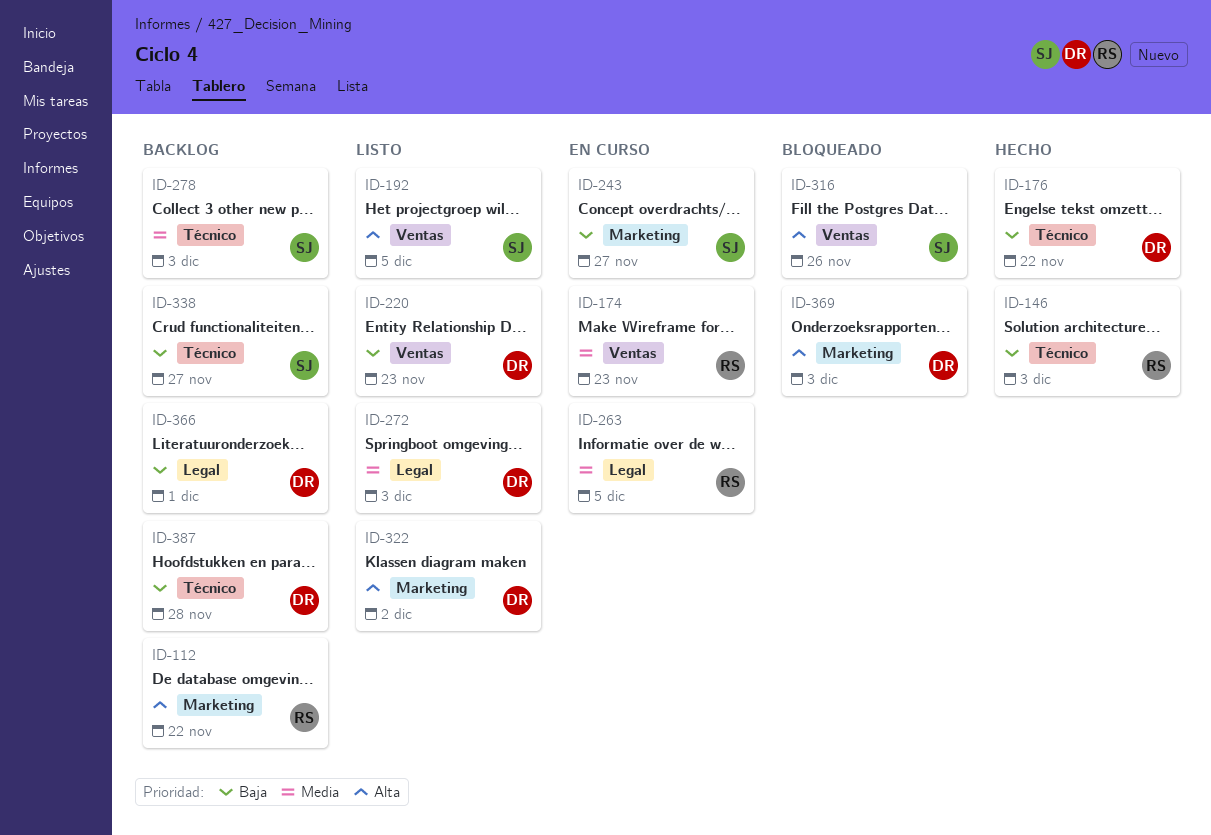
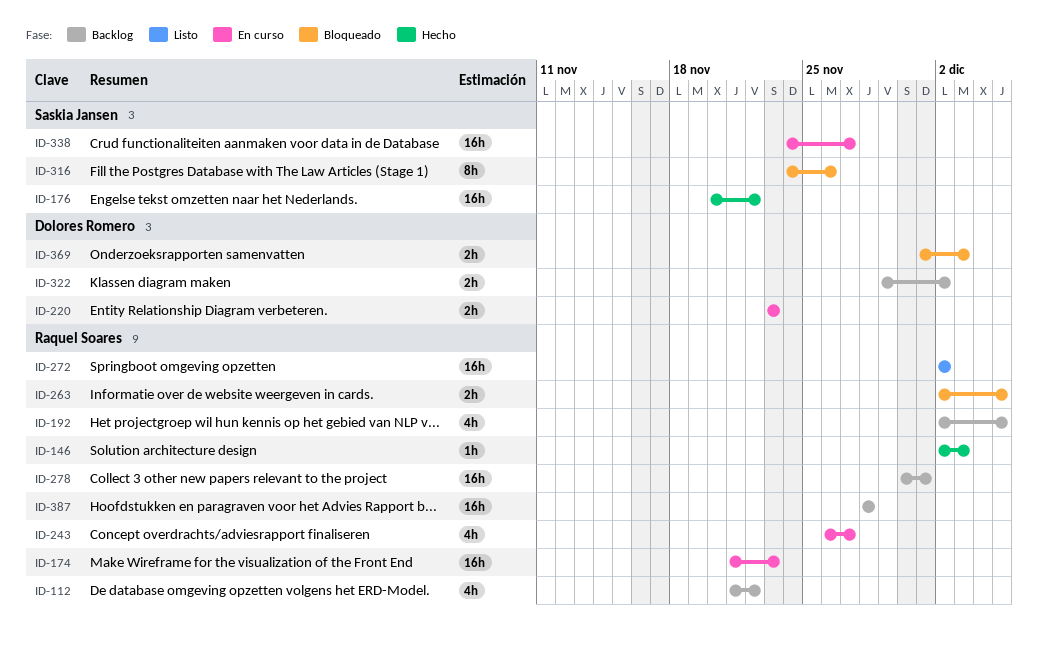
ID-176, owner: Dolores Romero -> Saskia Jansen
ID-192, status: Listo -> Backlog
ID-192, owner: Saskia Jansen -> Raquel Soares
ID-220, status: Listo -> En curso
ID-243, owner: Saskia Jansen -> Raquel Soares
ID-263, status: En curso -> Bloqueado
ID-272, owner: Dolores Romero -> Raquel Soares
ID-272, due: Dec 3 -> Dec 2
ID-278, owner: Saskia Jansen -> Raquel Soares
ID-278, due: Dec 3 -> Dec 1
ID-322, status: Listo -> Backlog
ID-338, status: Backlog -> En curso
ID-366: present -> none
ID-387, owner: Dolores Romero -> Raquel Soares

